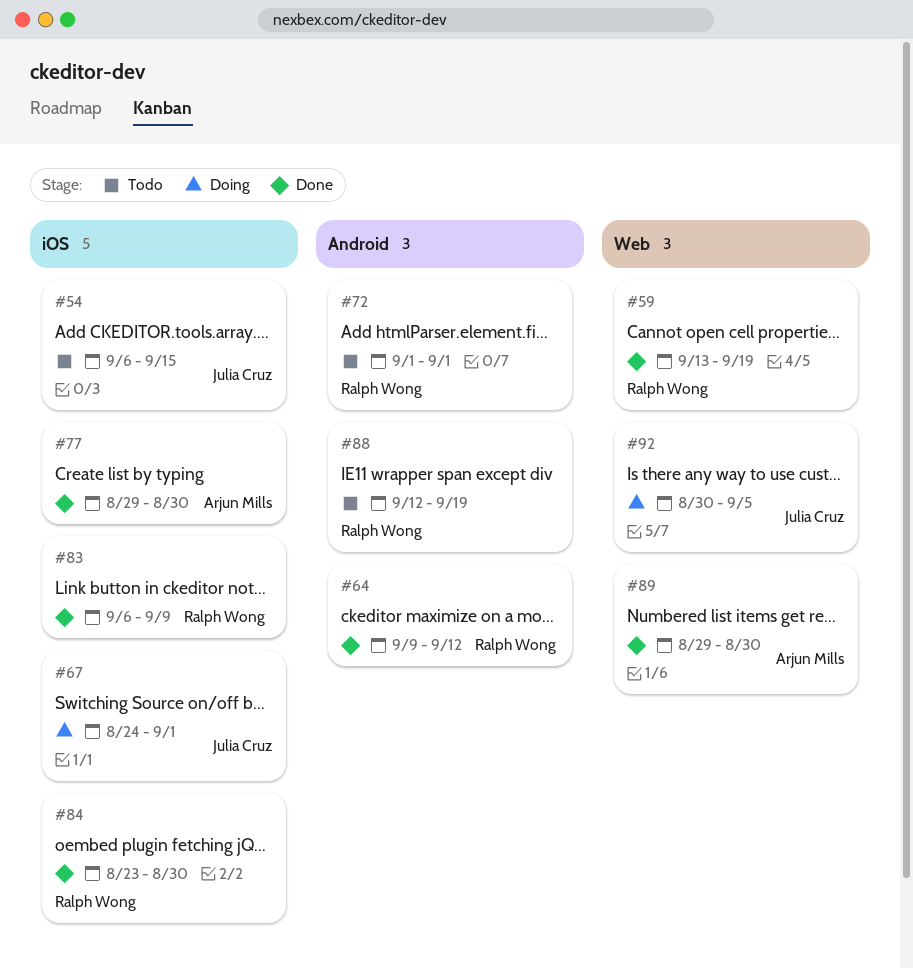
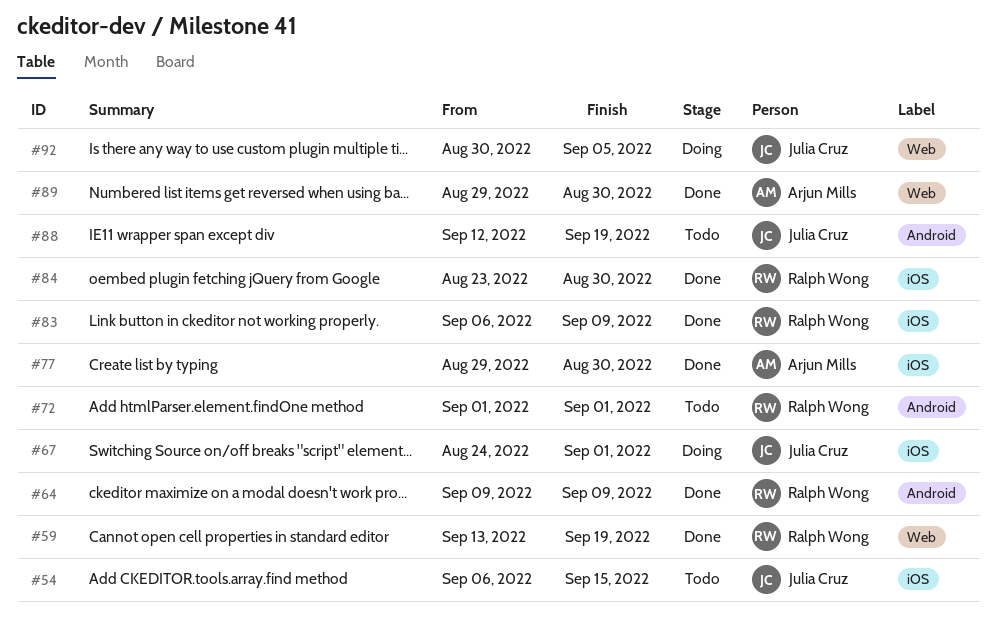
#64, due: Sep 12 -> Sep 9
#88, owner: Ralph Wong -> Julia Cruz

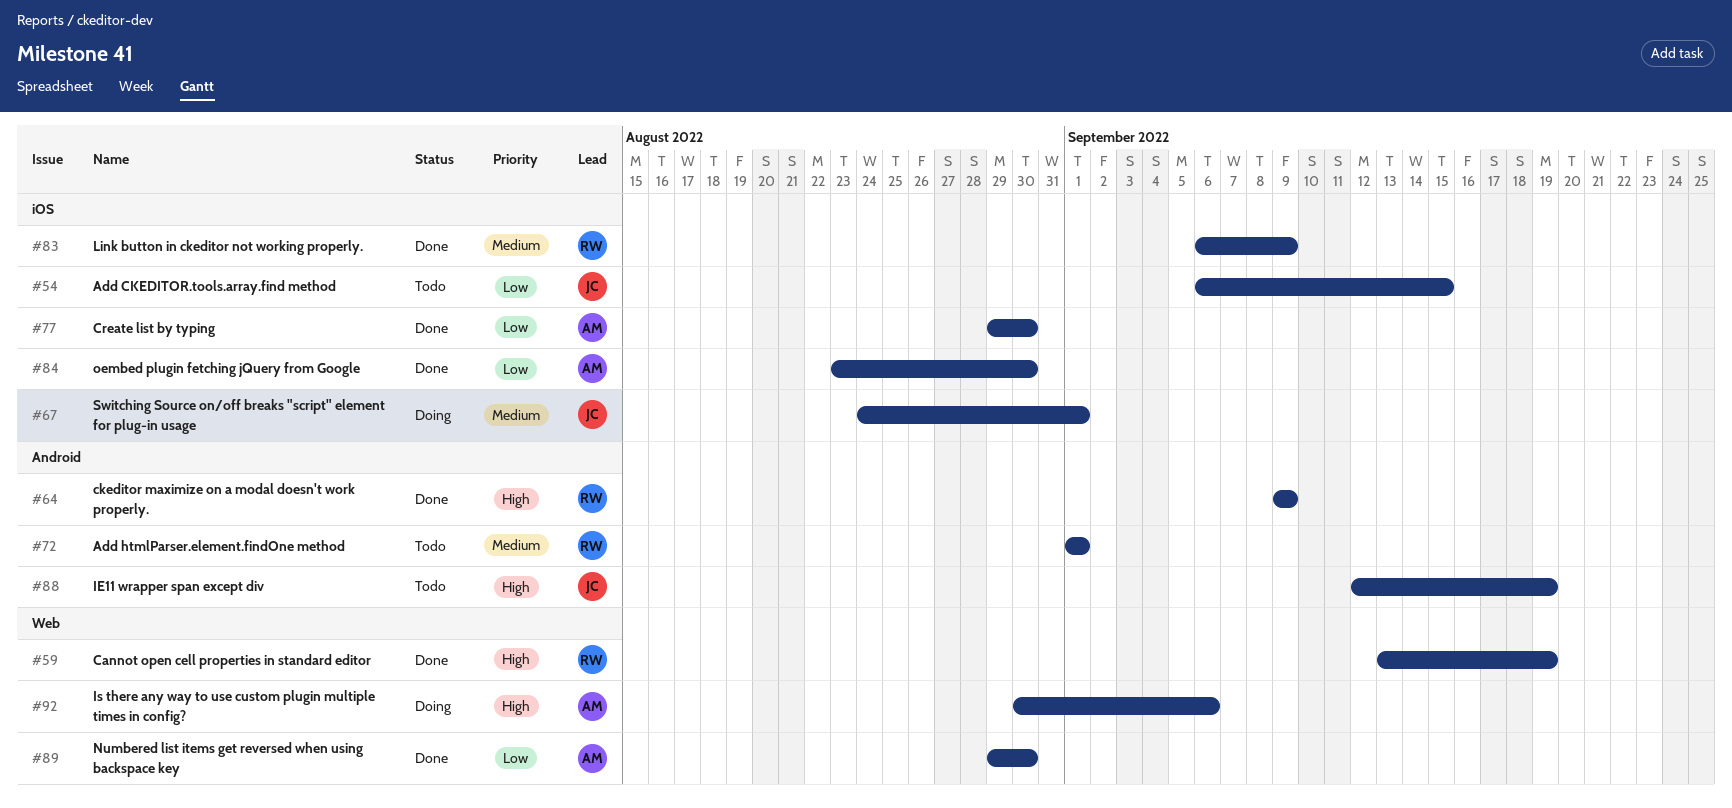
#84, owner: Ralph Wong -> Arjun Mills
#92, owner: Julia Cruz -> Arjun Mills
#92, due: Sep 5 -> Sep 6

